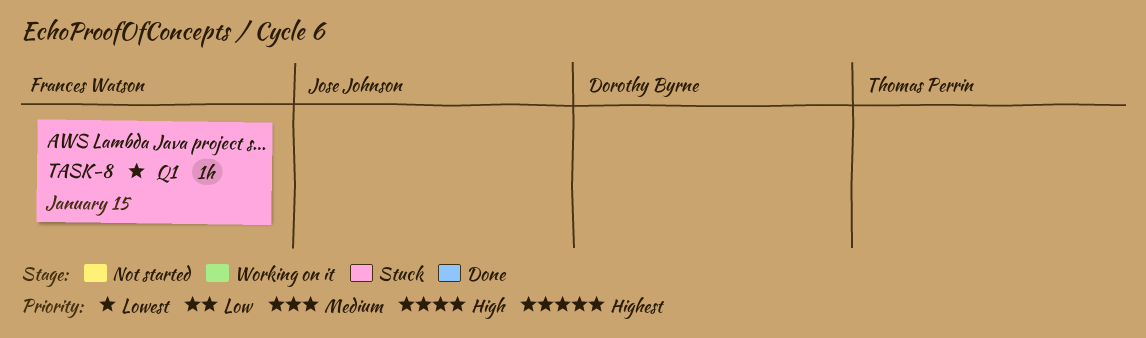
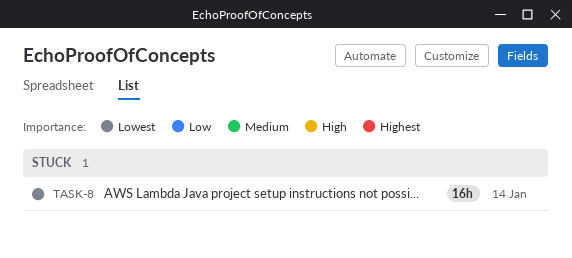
TASK-8, estimate: 1h -> 16h
TASK-8, due: Jan 15 -> Jan 14

